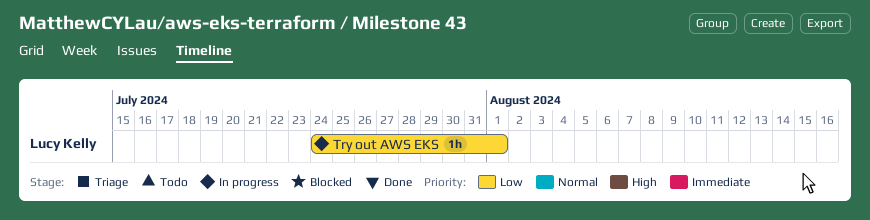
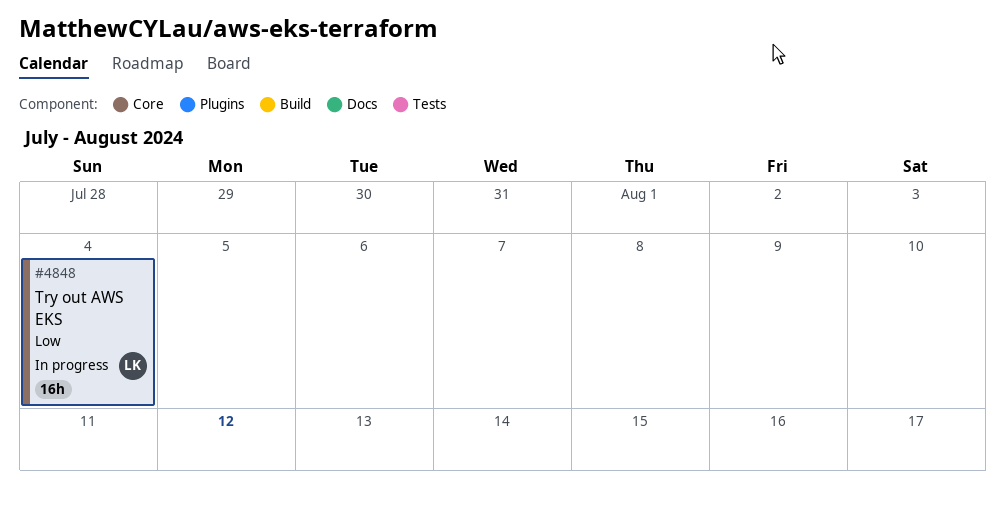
Try out AWS EKS, estimate: 1h -> 16h
Try out AWS EKS, due: Aug 1 -> Aug 4

